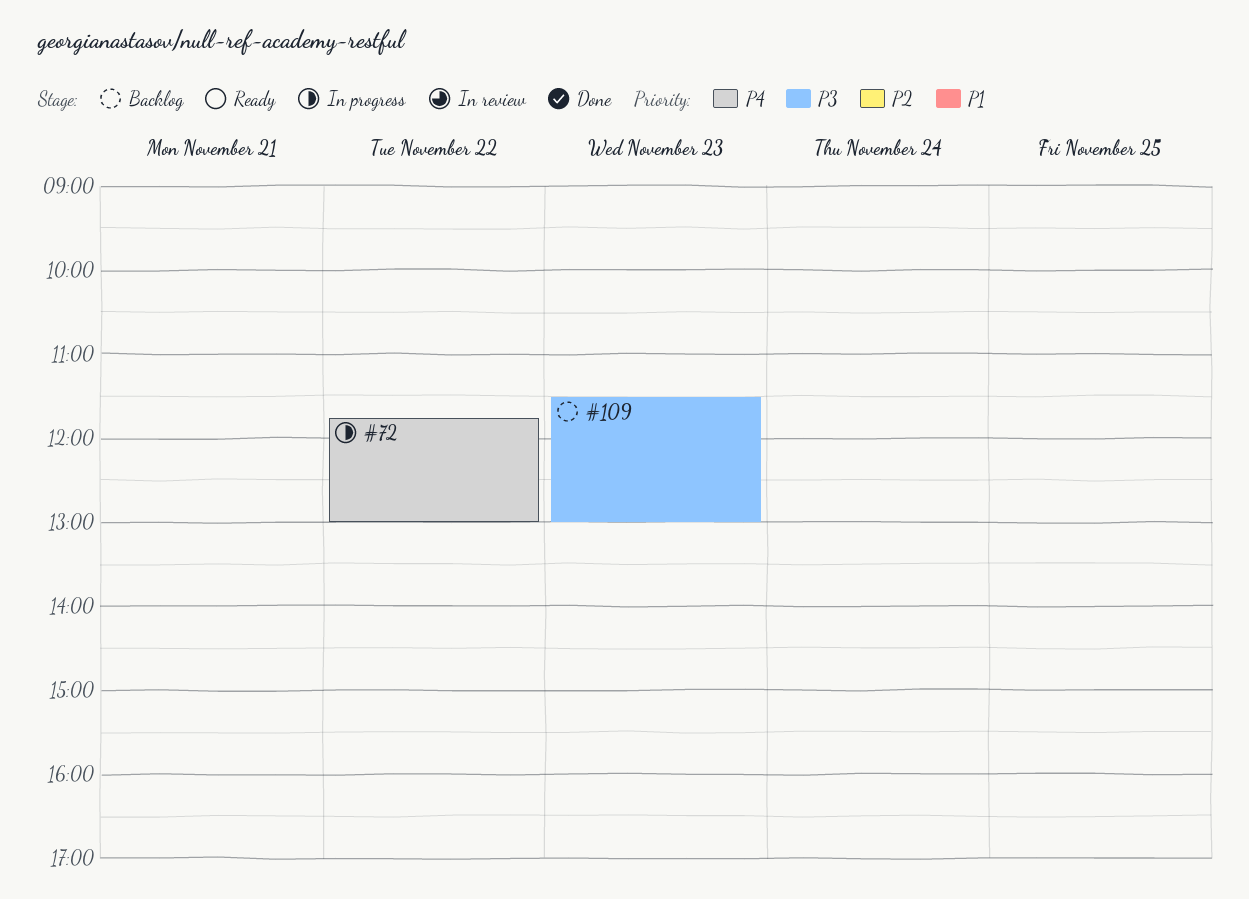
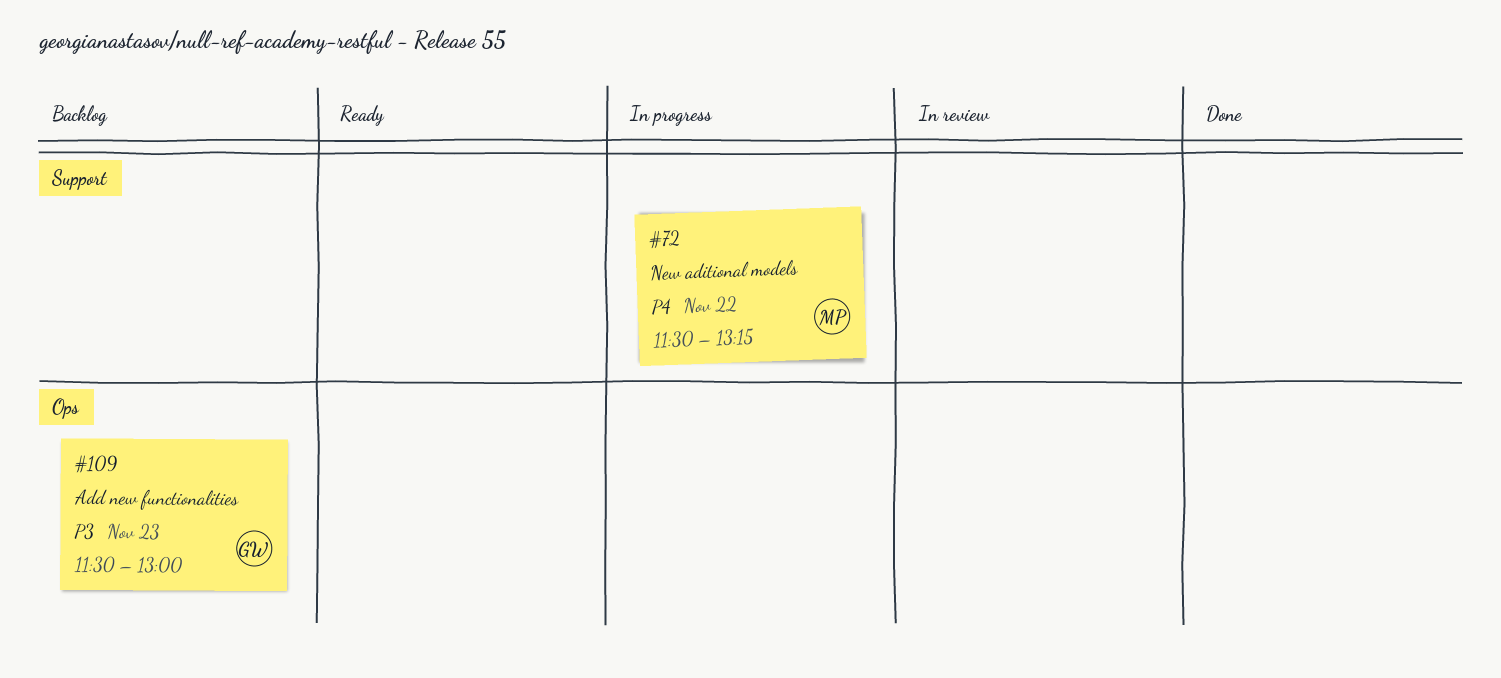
#72, begins: 11:45 -> 11:30
#72, ends: 13:00 -> 13:15

